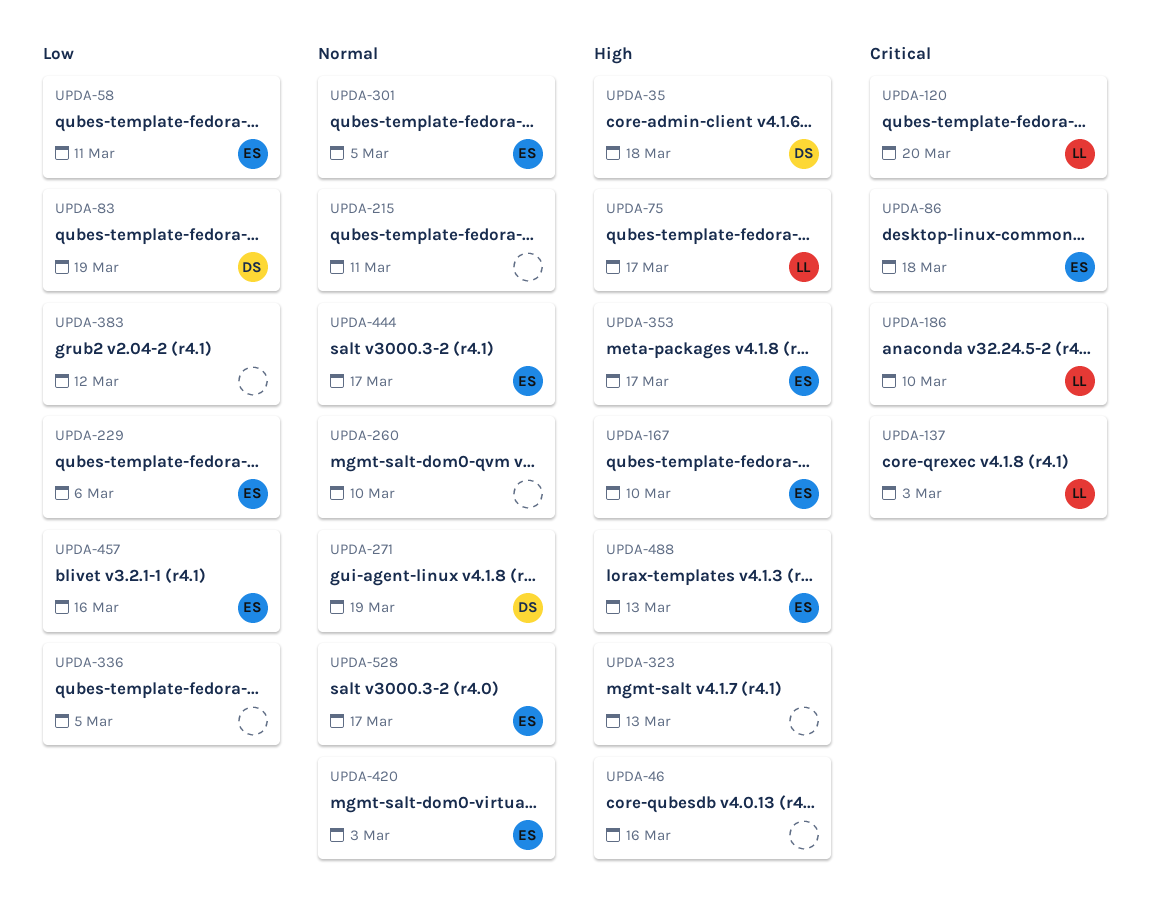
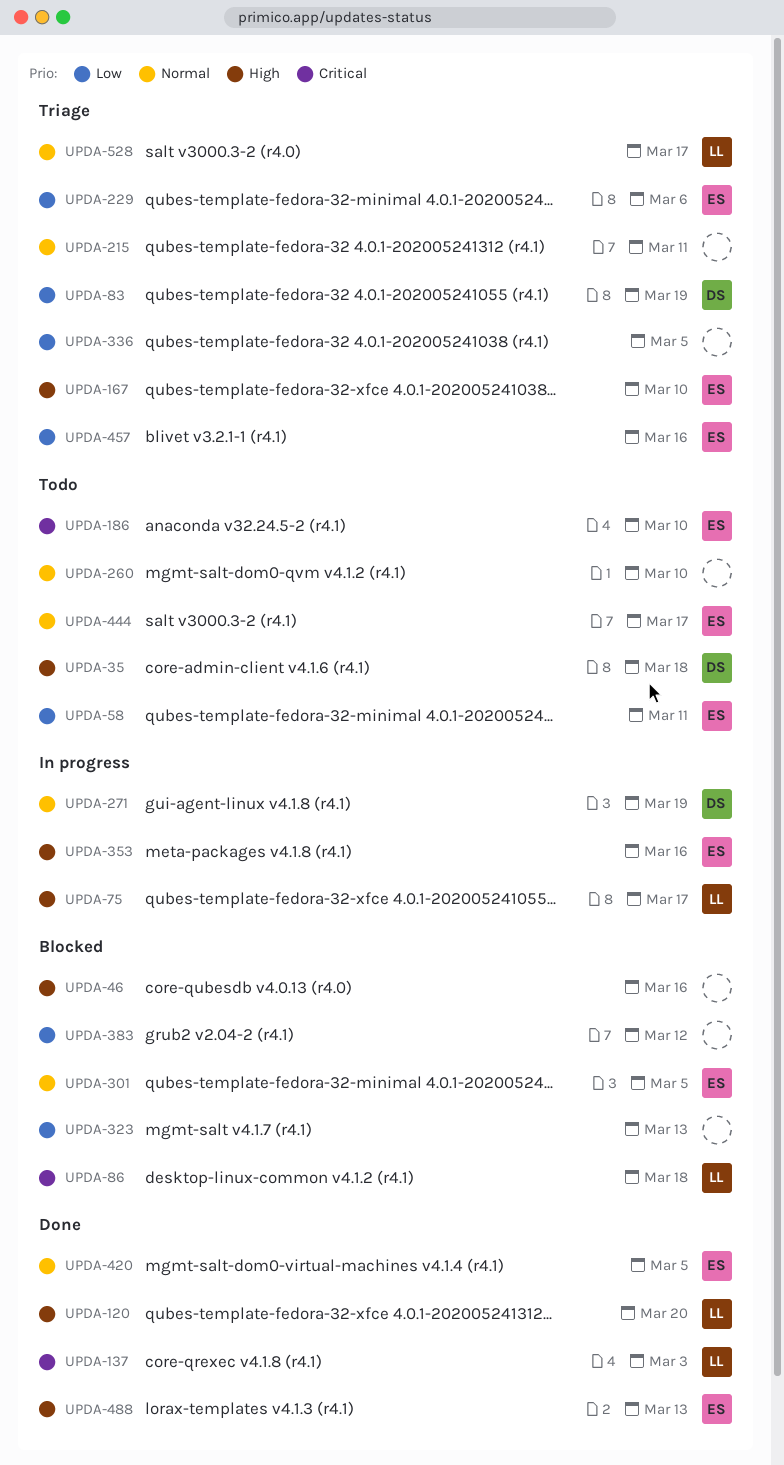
UPDA-86, owner: ES -> LL
UPDA-120, priority: Critical -> High
UPDA-186, owner: LL -> ES
UPDA-323, priority: High -> Low
UPDA-353, due: Mar 17 -> Mar 16
UPDA-420, due: Mar 3 -> Mar 5
UPDA-528, owner: ES -> LL

